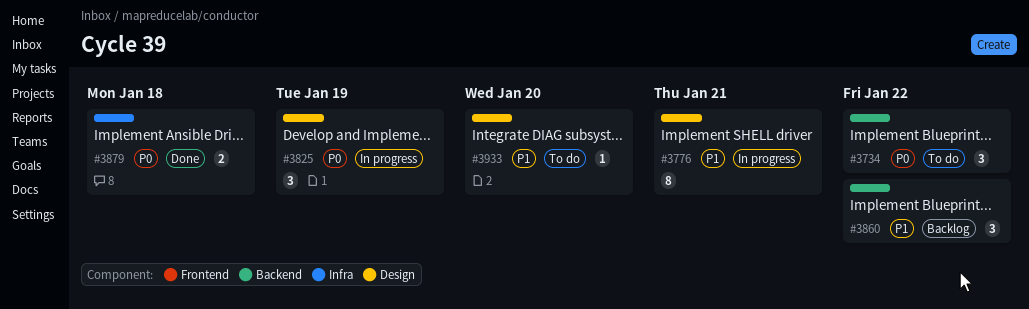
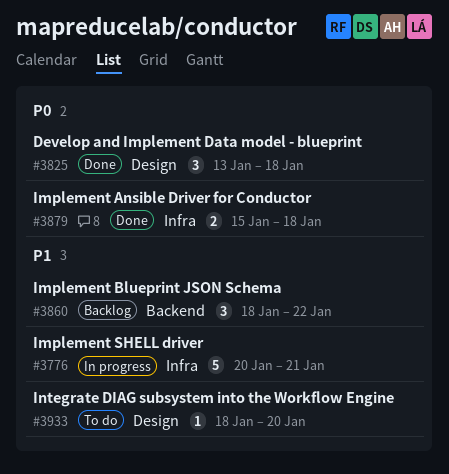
#3734: present -> none
#3776, label: Design -> Infra
#3776, estimate: 8 -> 5
#3825, status: In progress -> Done
#3825, due: Jan 19 -> Jan 18

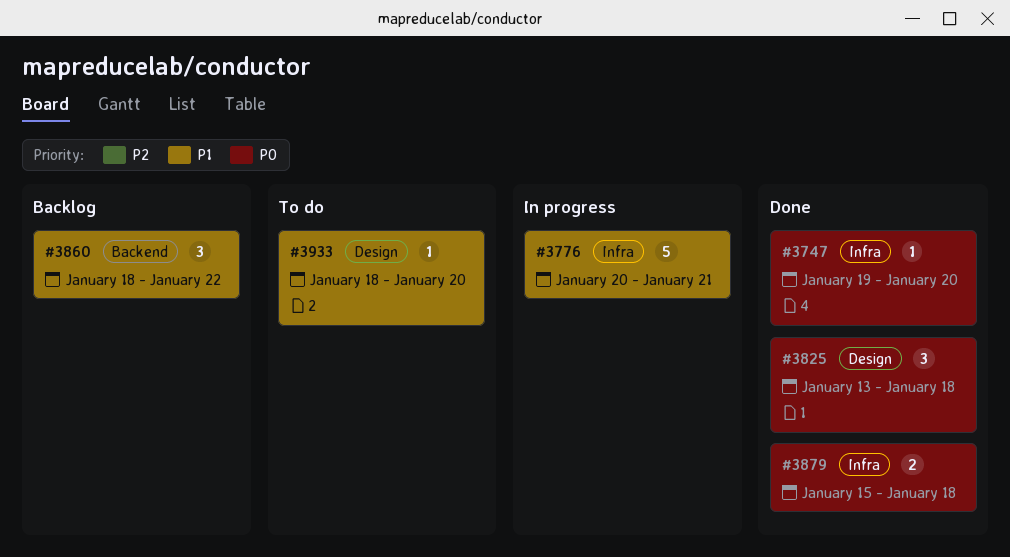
#3747: none -> present

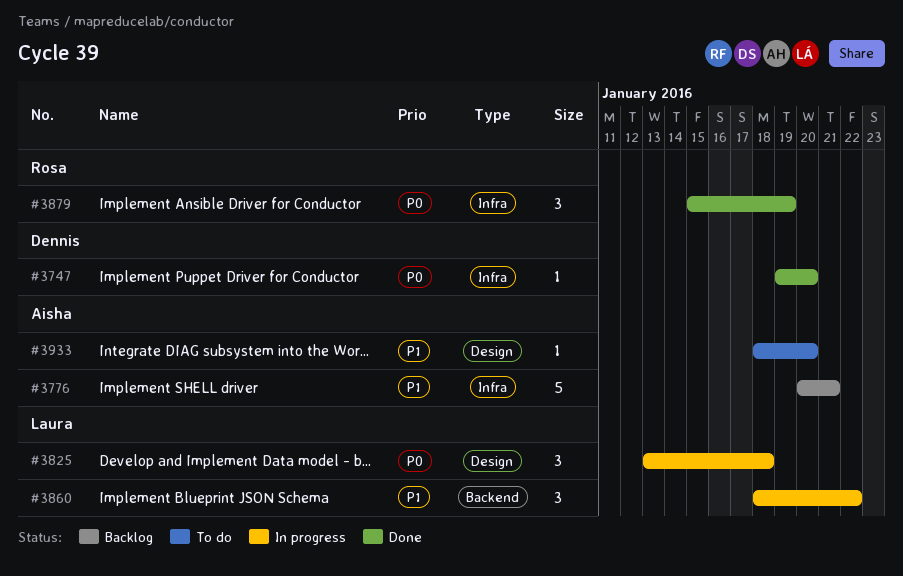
#3776, status: In progress -> Backlog
#3825, status: Done -> In progress
#3860, status: Backlog -> In progress
#3879, estimate: 2 -> 3
#3879, due: Jan 18 -> Jan 19

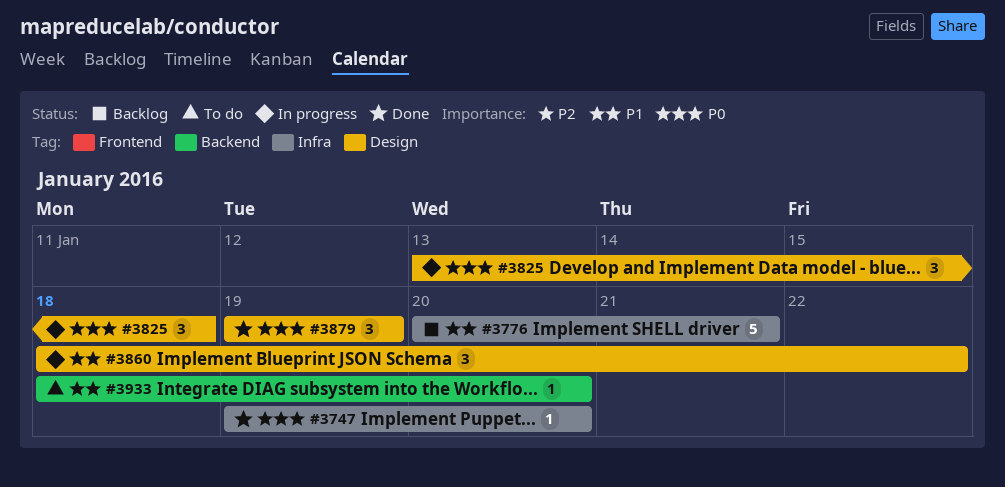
#3860, label: Backend -> Design
#3879, label: Infra -> Design
#3879, start: Jan 15 -> Jan 19
#3933, label: Design -> Backend

